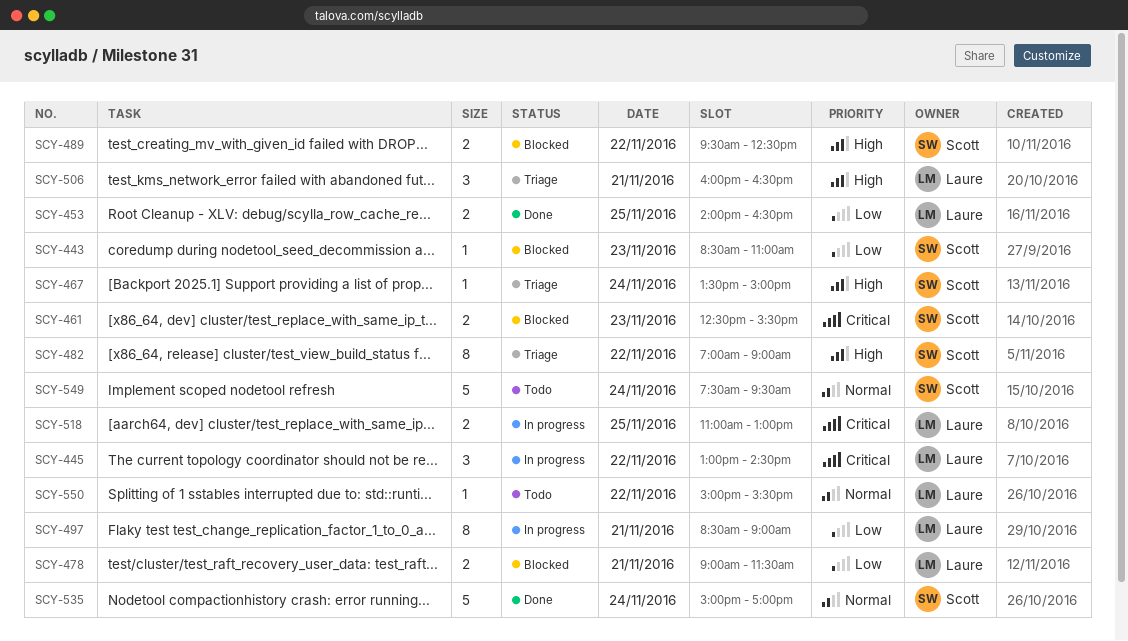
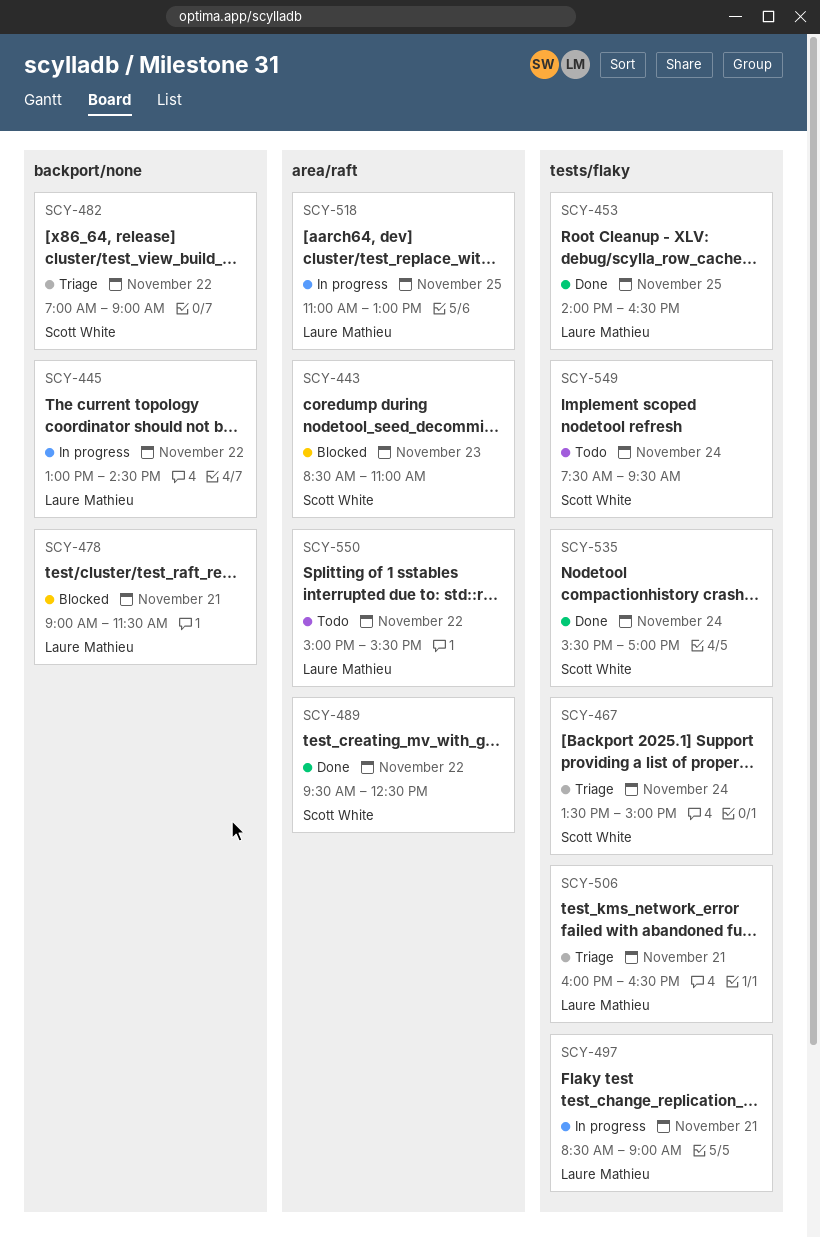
SCY-461: present -> none
SCY-489, status: Blocked -> Done
SCY-535, begins: 15:00 -> 15:30

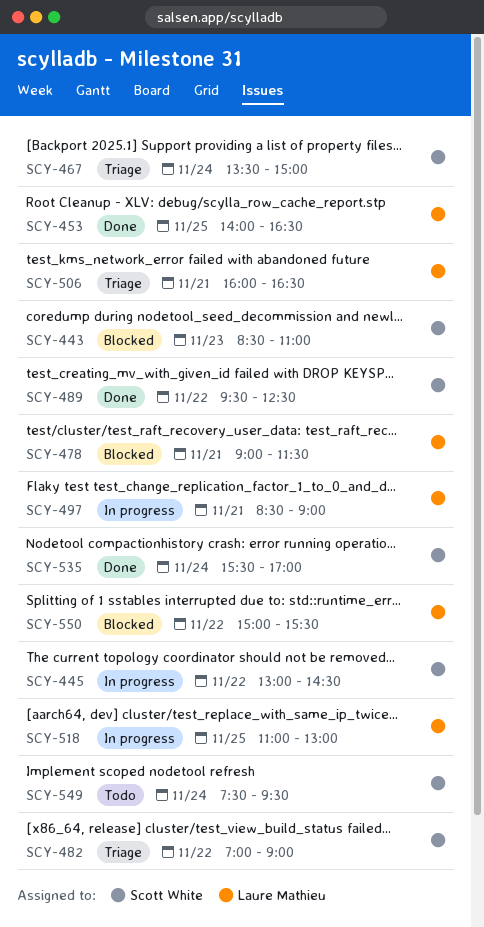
SCY-445, owner: Laure Mathieu -> Scott White
SCY-550, status: Todo -> Blocked

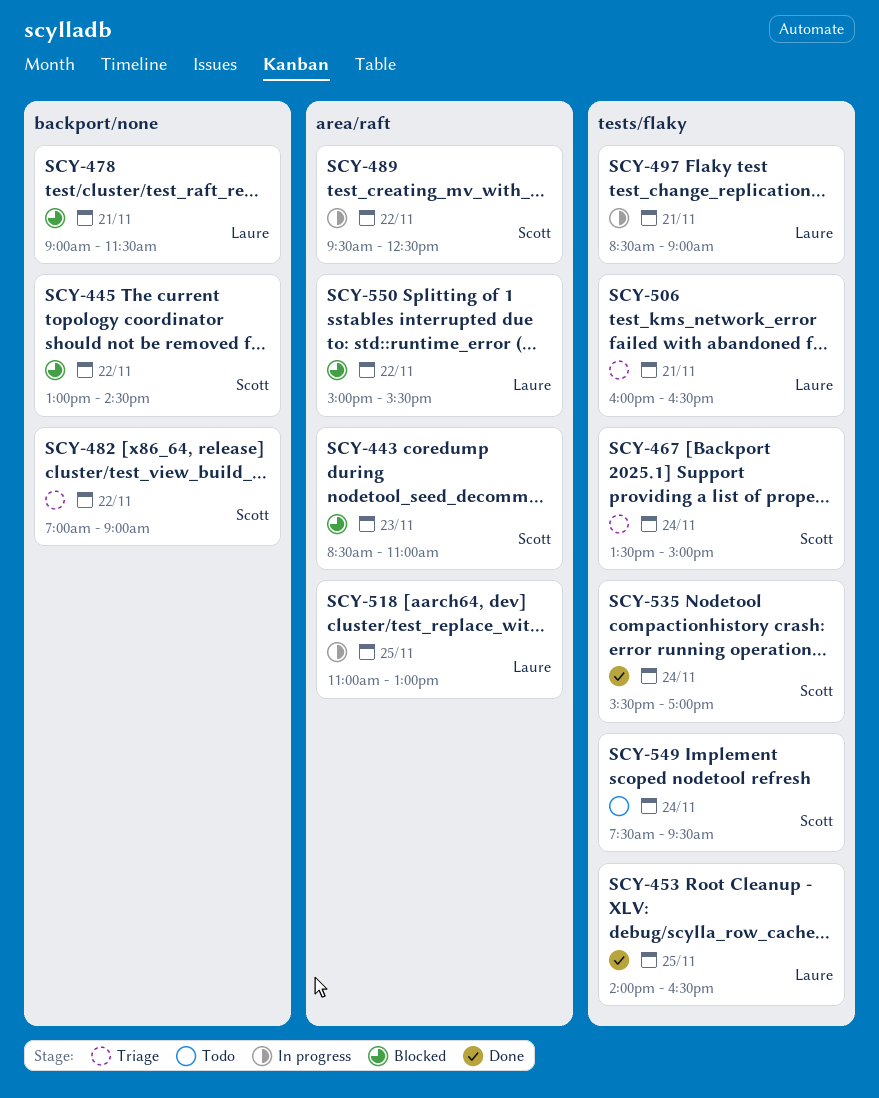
SCY-445, status: In progress -> Blocked
SCY-489, status: Done -> In progress

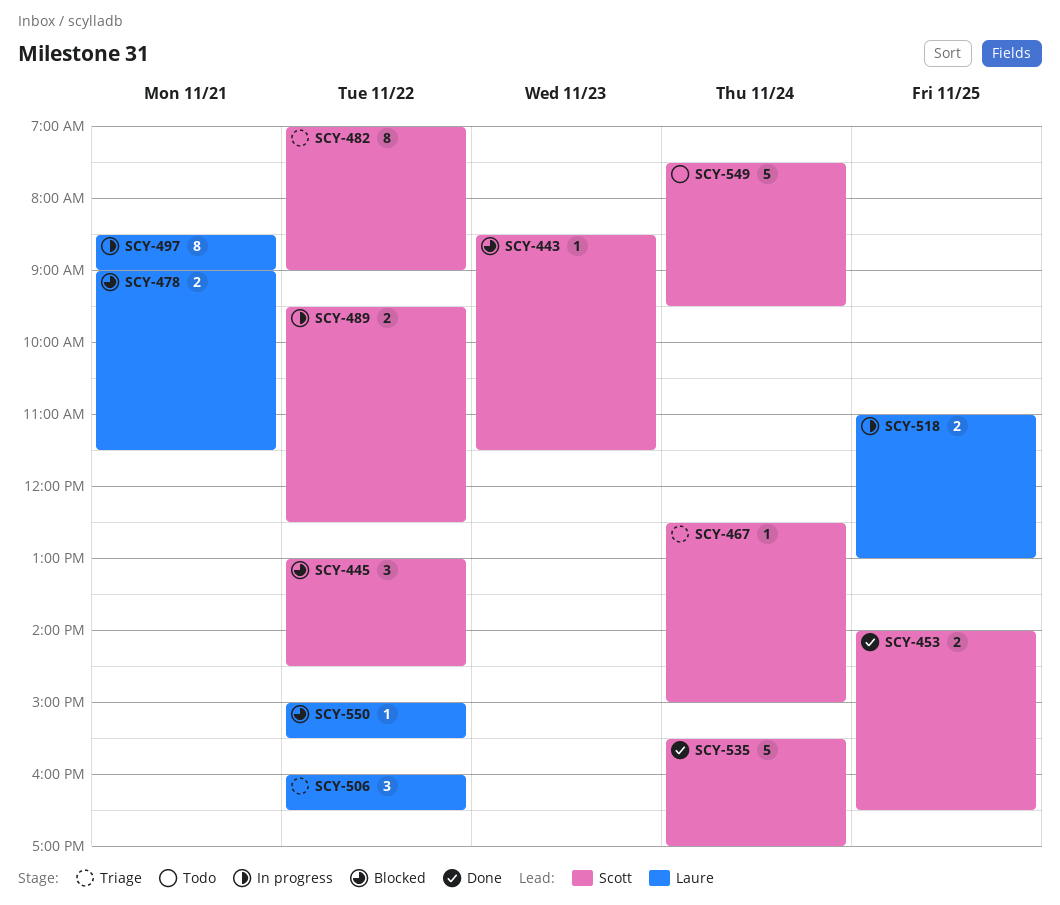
SCY-443, ends: 11:00 -> 11:30
SCY-453, owner: Laure -> Scott
SCY-467, begins: 13:30 -> 12:30
SCY-506, day: Nov 21 -> Nov 22

